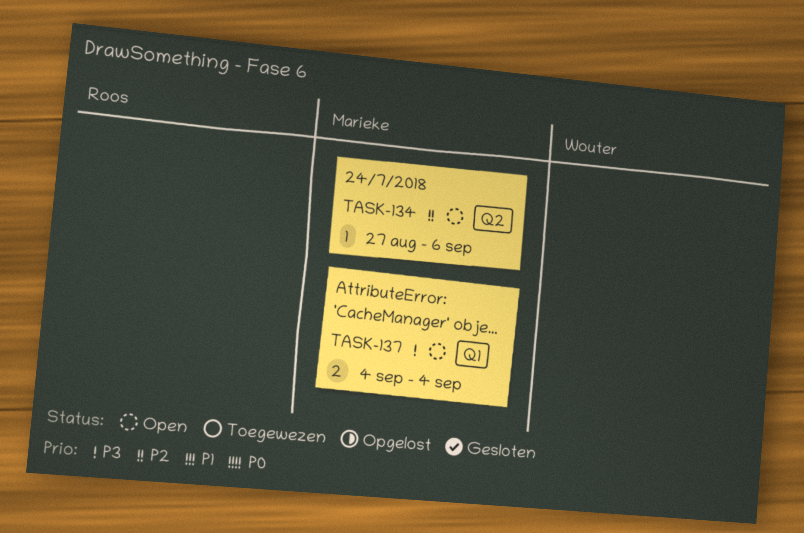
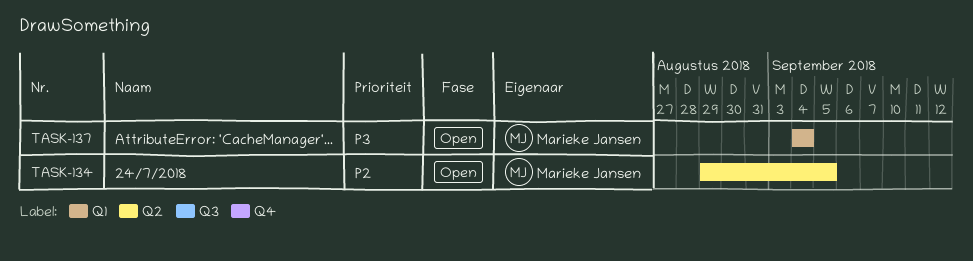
TASK-134, start: Aug 27 -> Aug 29
TASK-134, due: Sep 6 -> Sep 5

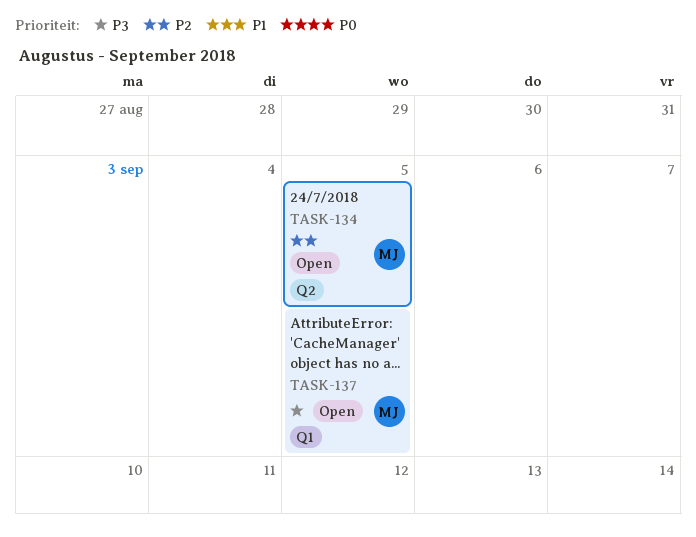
TASK-137, due: Sep 4 -> Sep 5

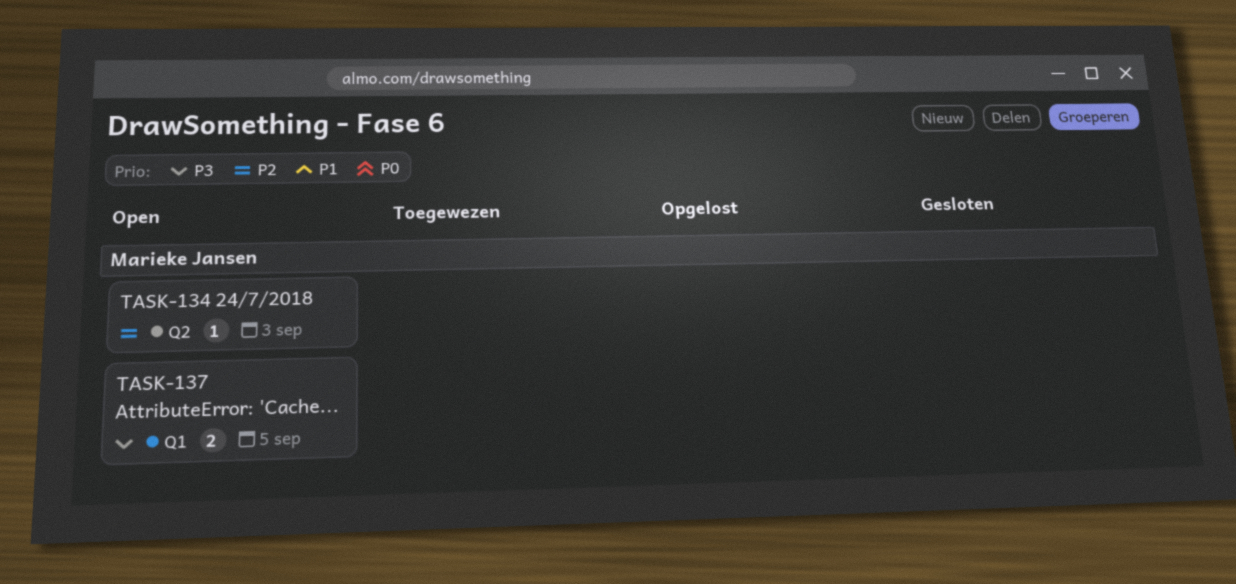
TASK-134, due: Sep 5 -> Sep 3

